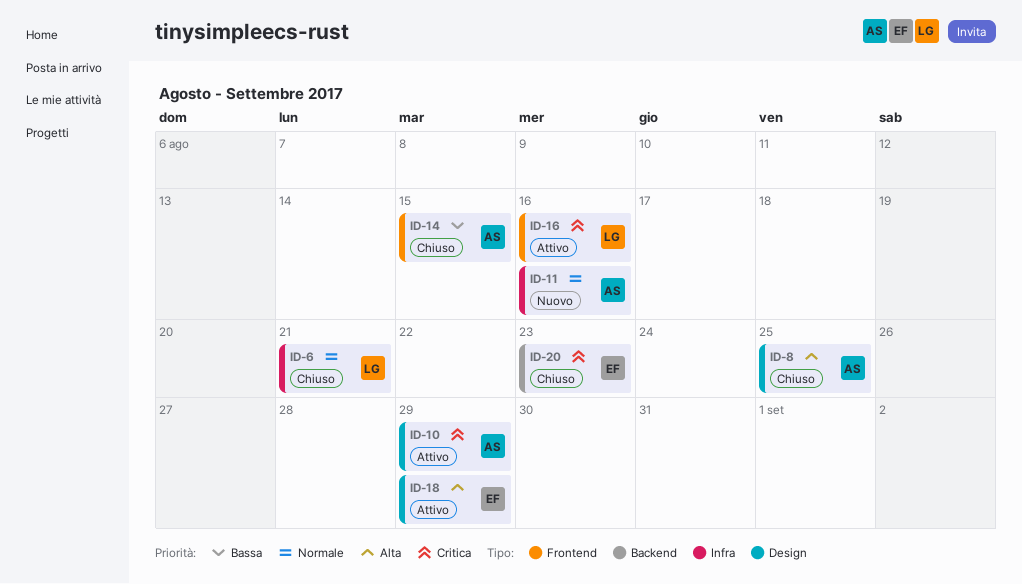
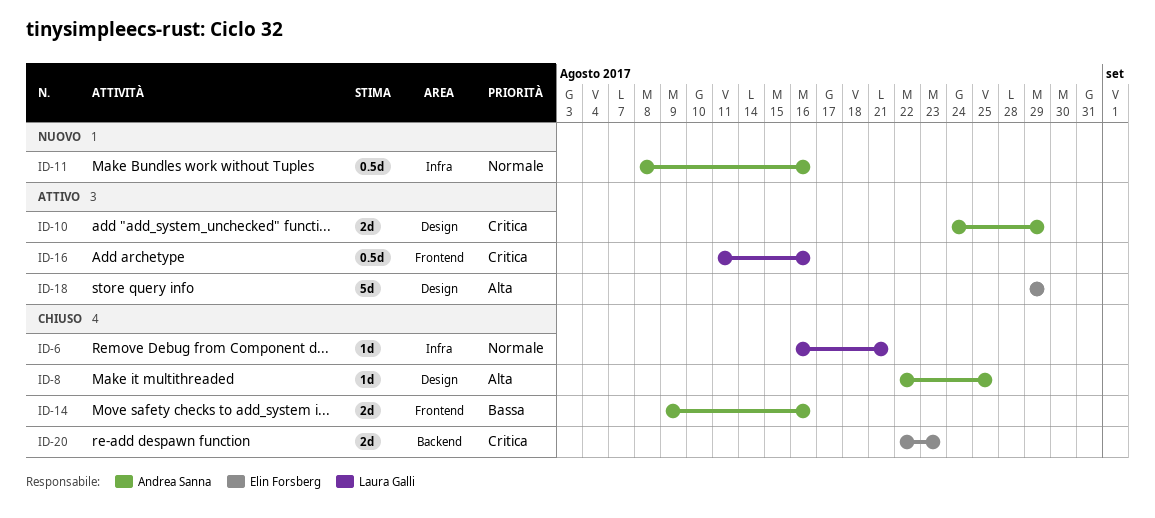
ID-14, due: Aug 15 -> Aug 16

